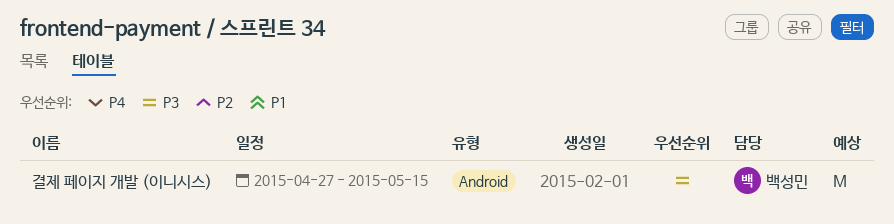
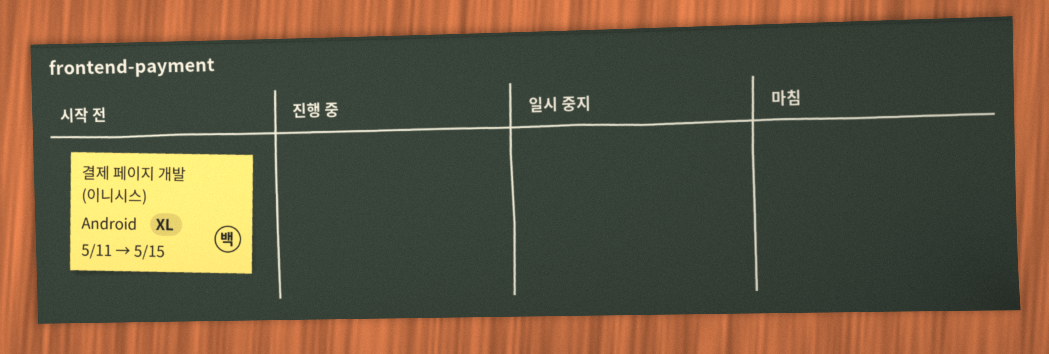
결제 페이지 개발 (이니시스), estimate: M -> XL
결제 페이지 개발 (이니시스), start: Apr 27 -> May 11

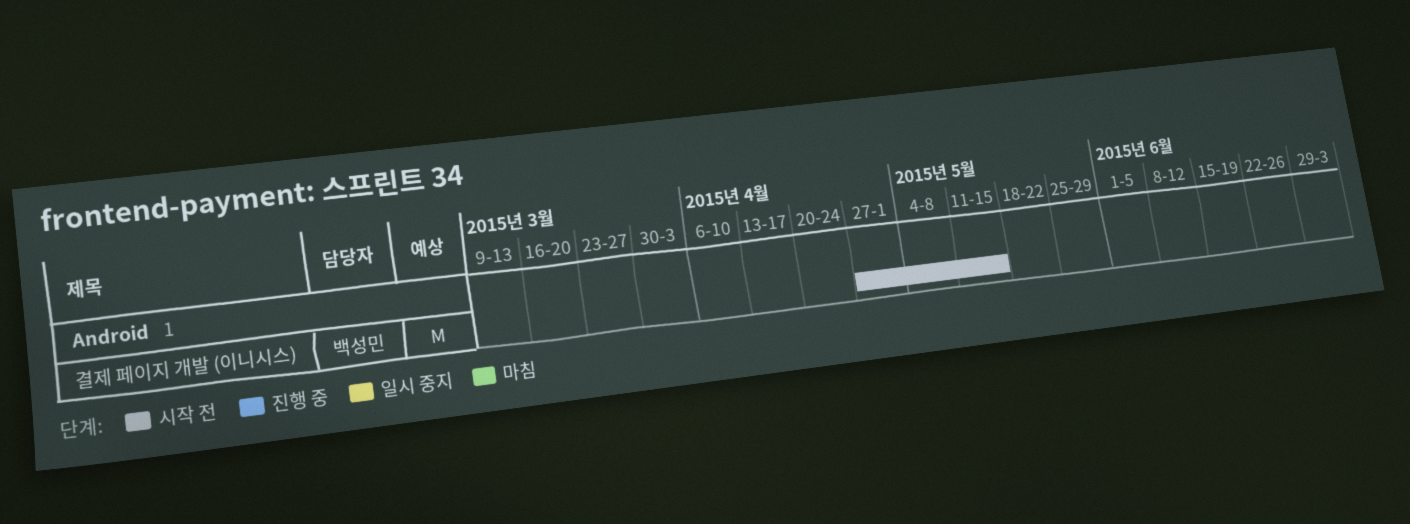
결제 페이지 개발 (이니시스), estimate: XL -> M
결제 페이지 개발 (이니시스), start: May 11 -> Apr 27

